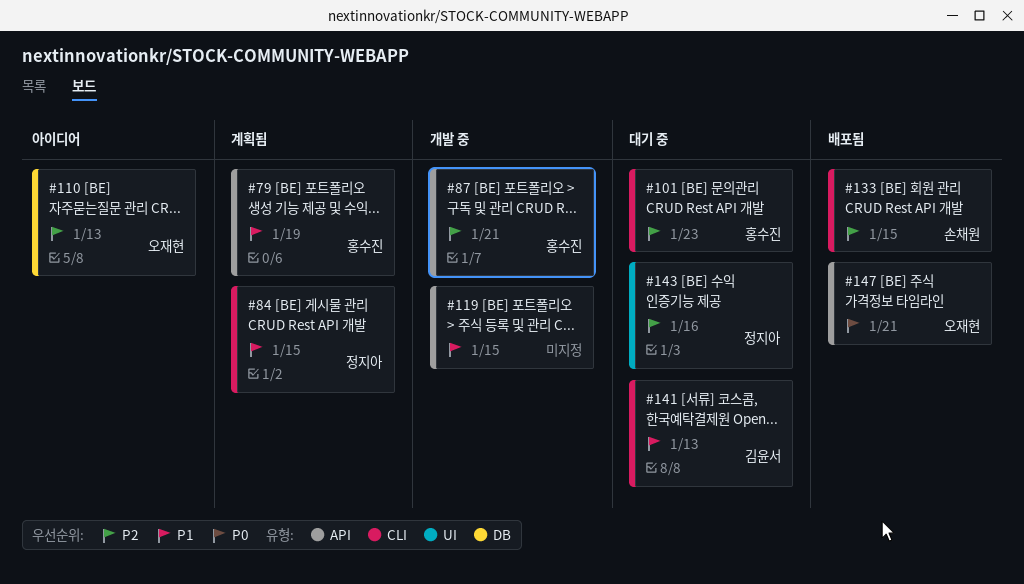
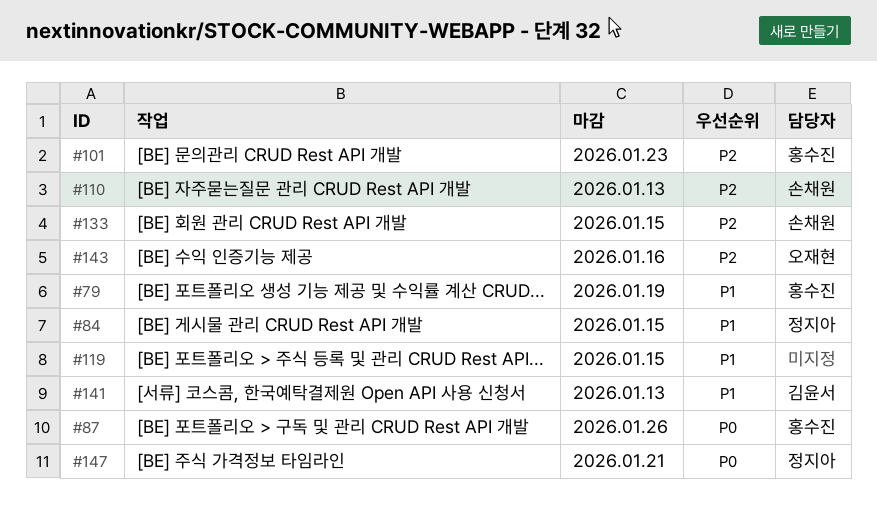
#87, priority: P2 -> P0
#87, due: Jan 21 -> Jan 26
#110, owner: 오재현 -> 손채원
#143, owner: 정지아 -> 오재현
#147, owner: 오재현 -> 정지아

